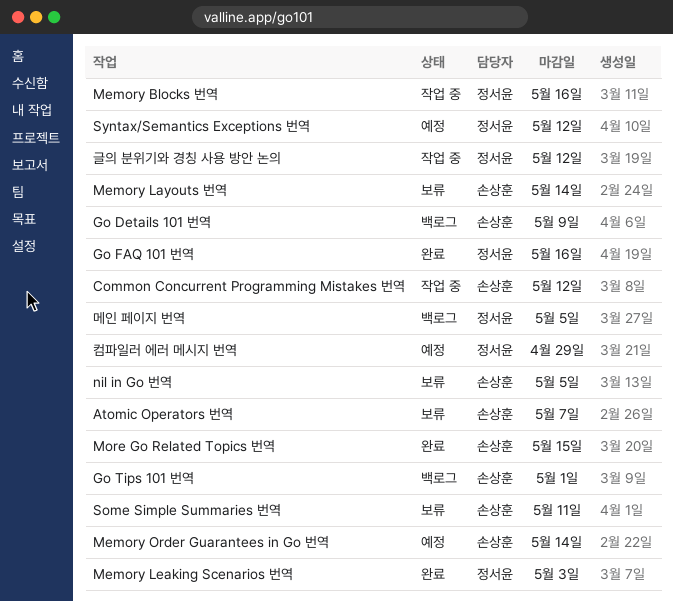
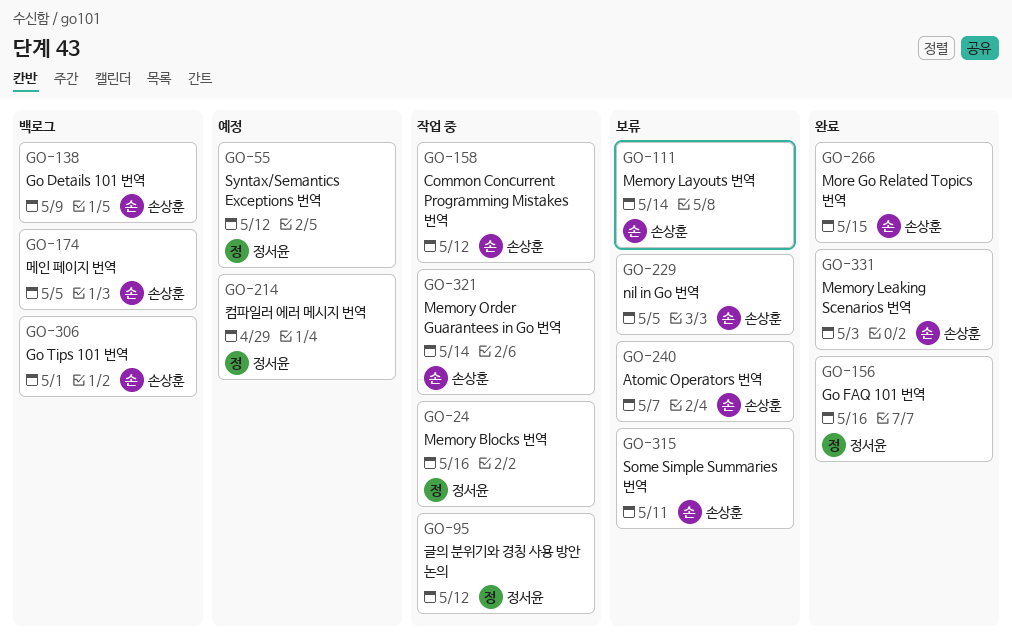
Memory Leaking Scenarios 번역, owner: 정서윤 -> 손상훈
Memory Order Guarantees in Go 번역, status: 예정 -> 작업 중
메인 페이지 번역, owner: 정서윤 -> 손상훈

